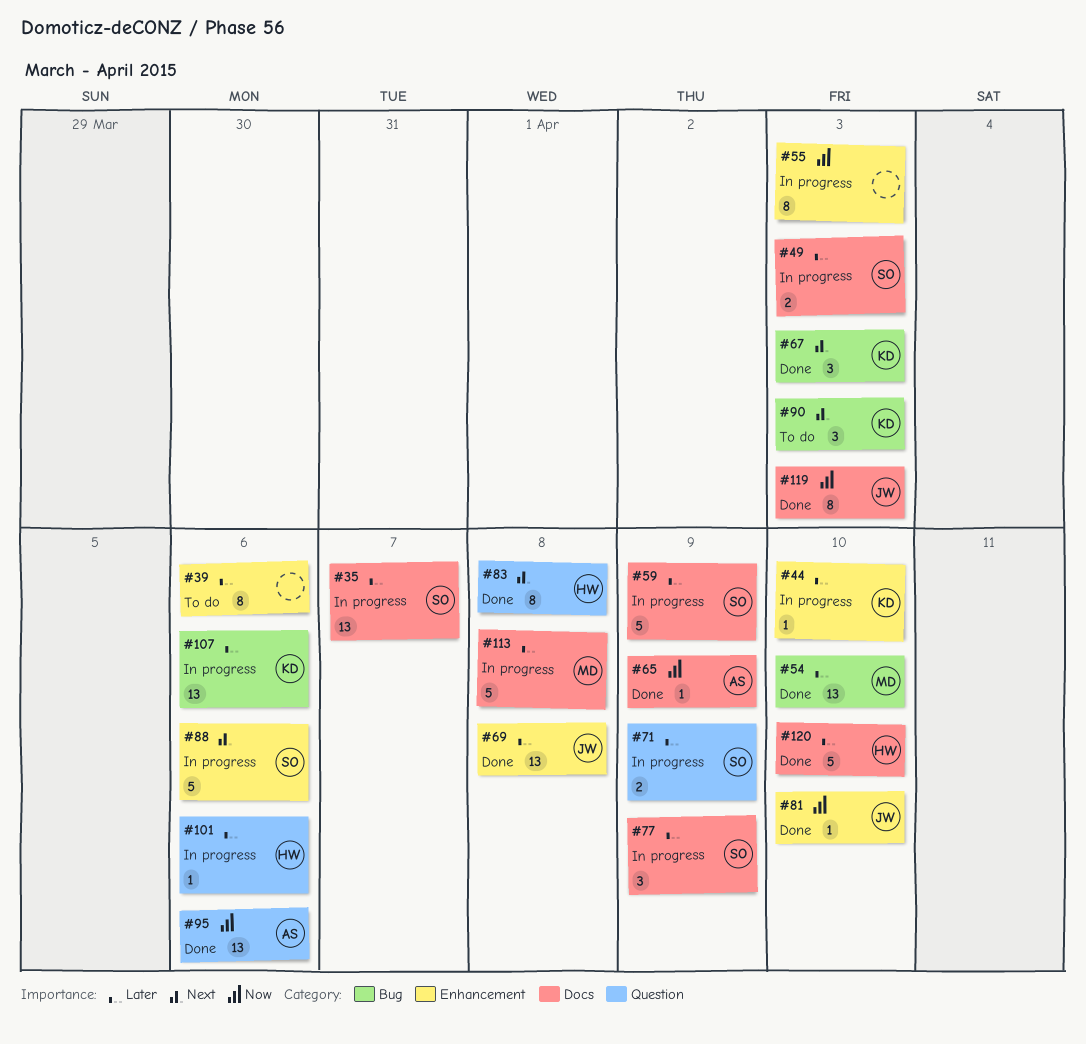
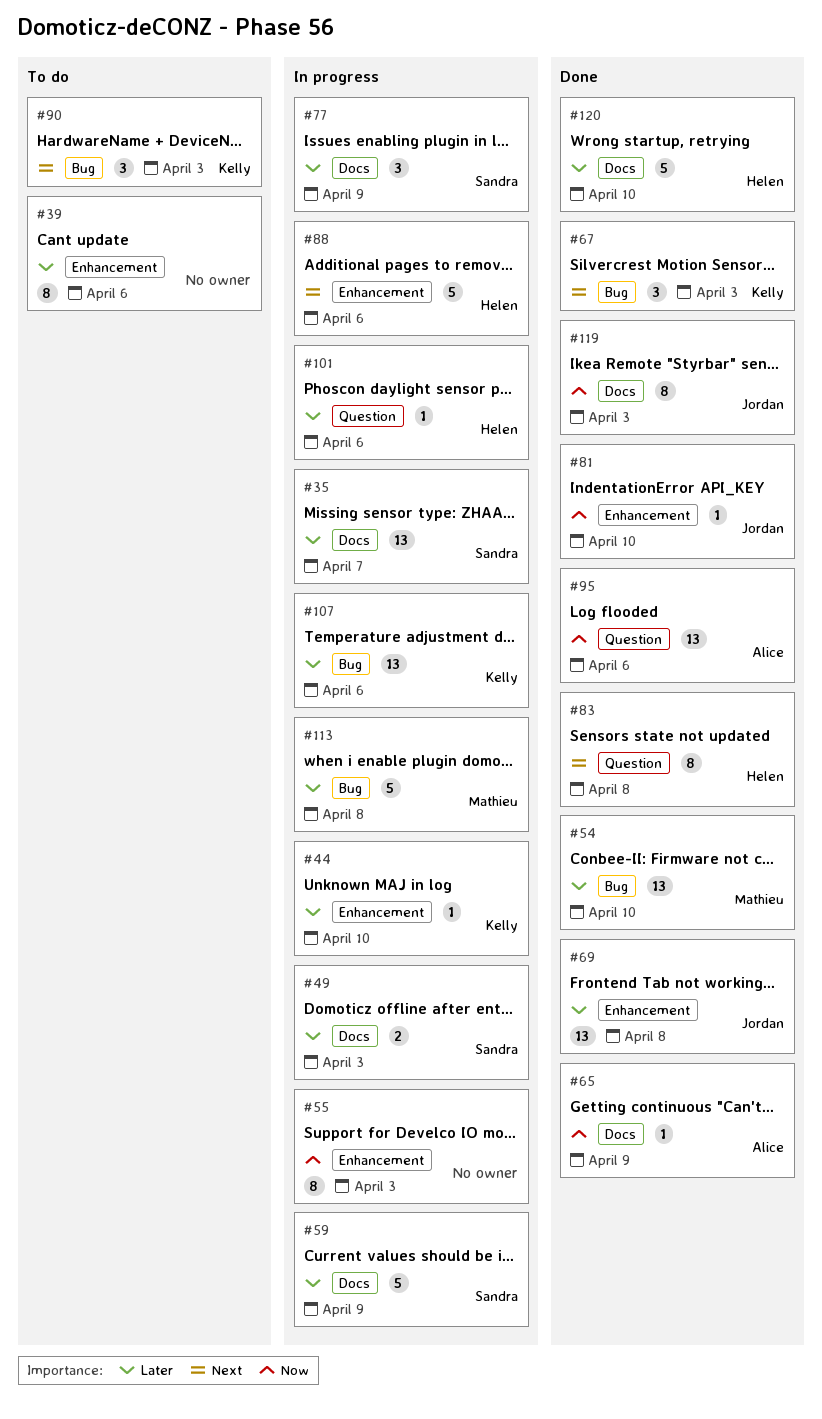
#71: present -> none
#88, owner: Sandra -> Helen
#113, label: Docs -> Bug

